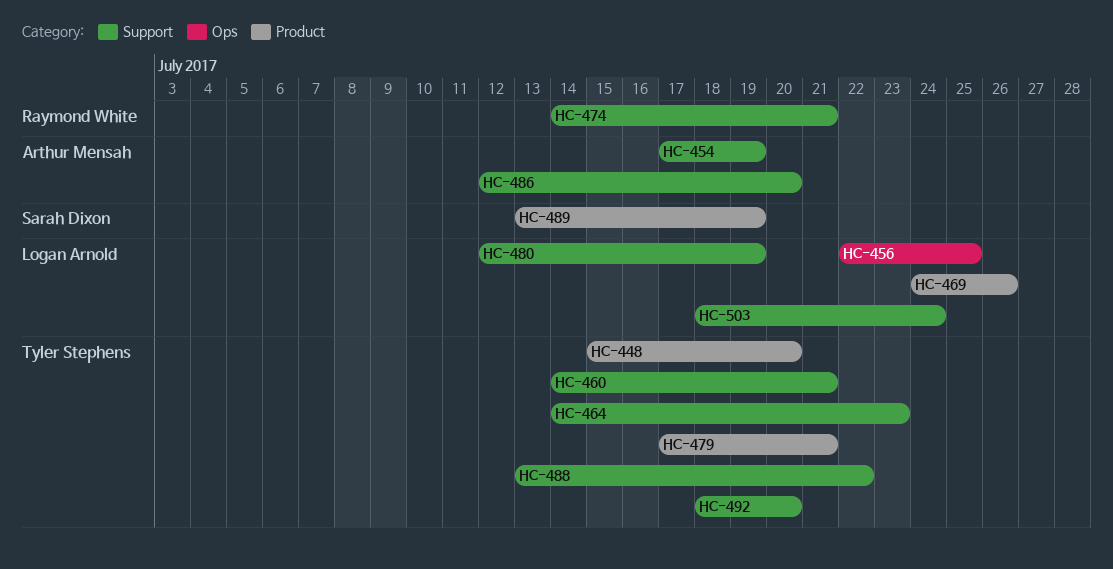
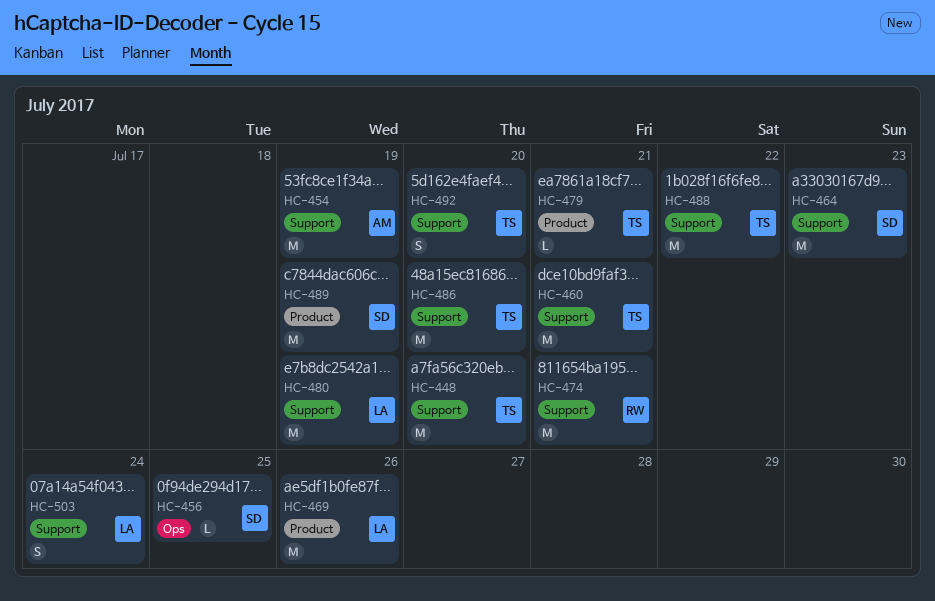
HC-448, label: Product -> Support
HC-456, owner: Logan Arnold -> Sarah Dixon
HC-464, owner: Tyler Stephens -> Sarah Dixon
HC-486, owner: Arthur Mensah -> Tyler Stephens

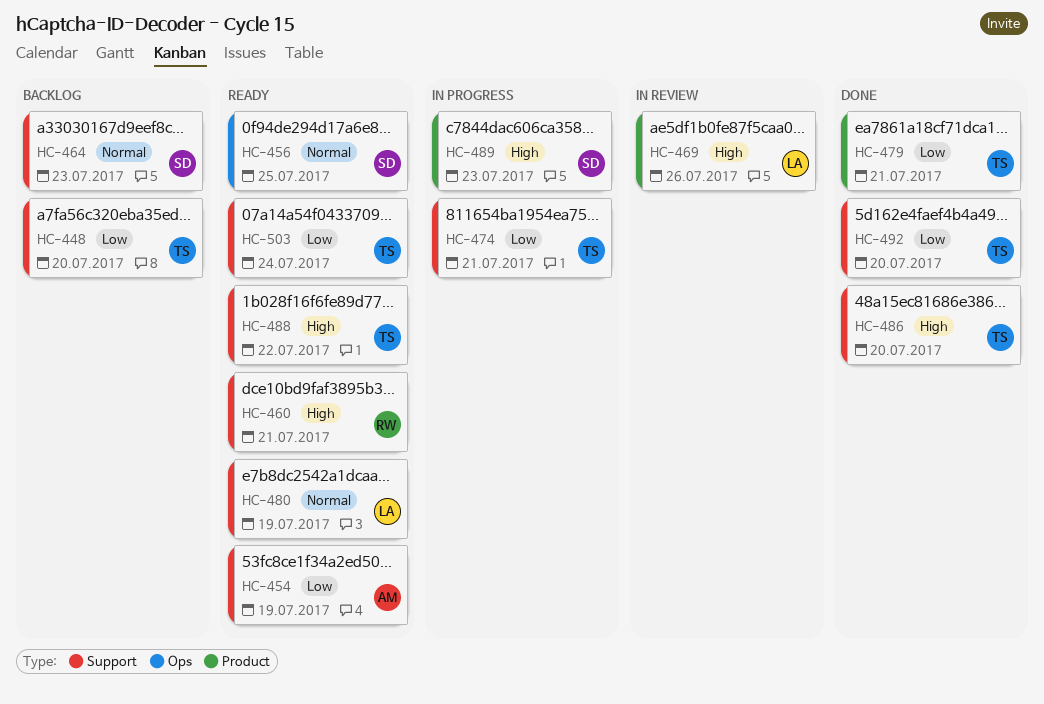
HC-460, owner: TS -> RW
HC-474, owner: RW -> TS
HC-489, due: Jul 19 -> Jul 23
HC-503, owner: LA -> TS

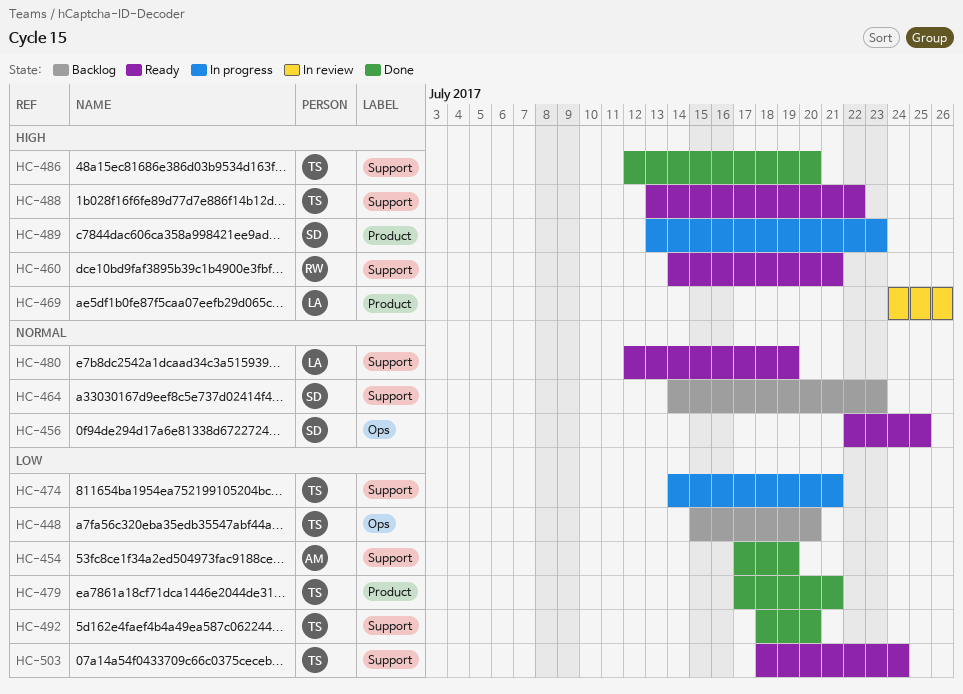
HC-448, label: Support -> Ops
HC-454, status: Ready -> Done

